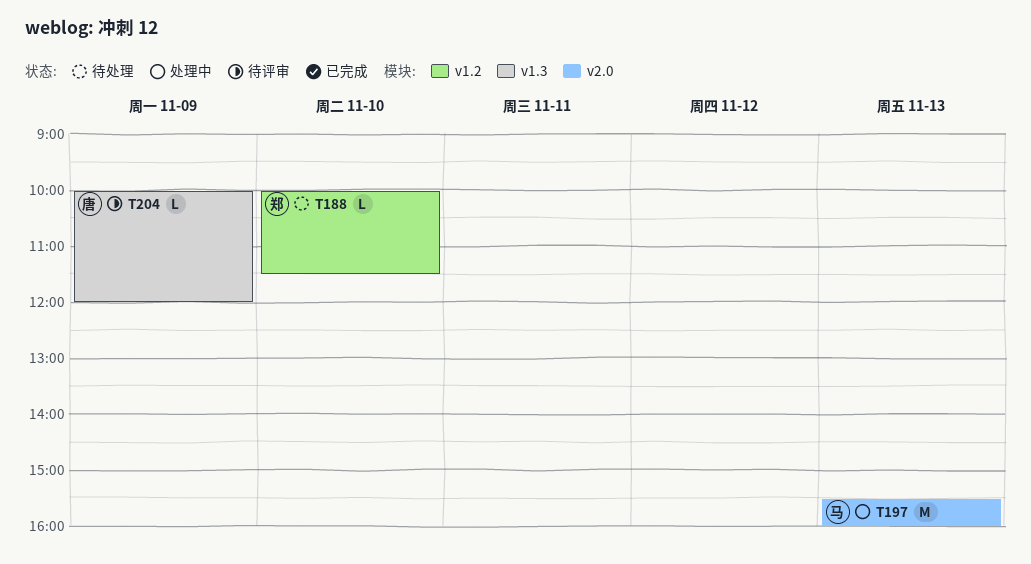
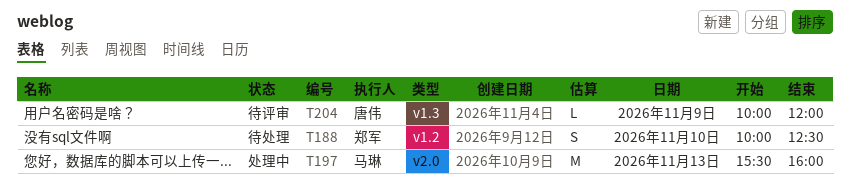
T188, estimate: L -> S
T188, ends: 11:30 -> 12:30

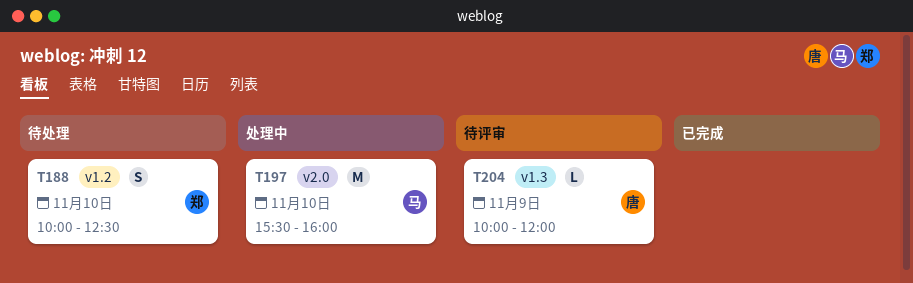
T197, day: Nov 13 -> Nov 10

